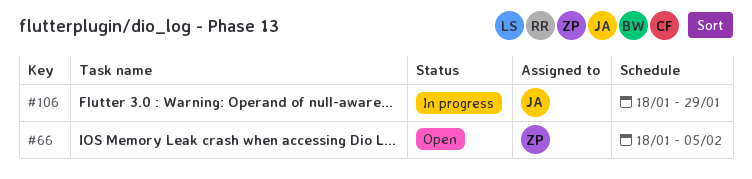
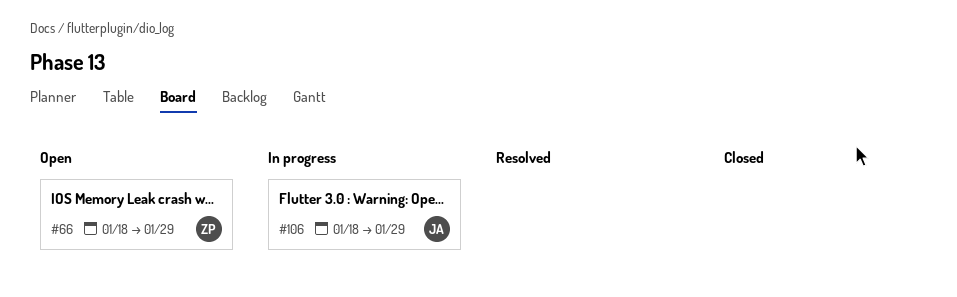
#66, due: Feb 5 -> Jan 29

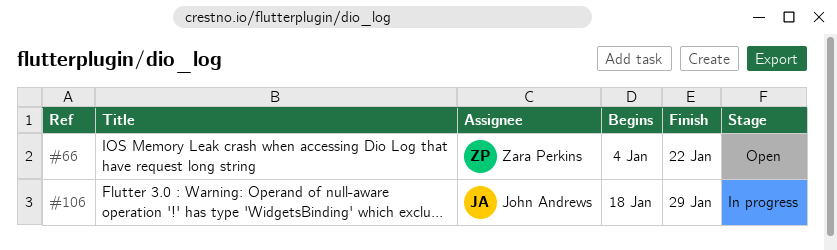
#66, start: Jan 18 -> Jan 4
#66, due: Jan 29 -> Jan 22

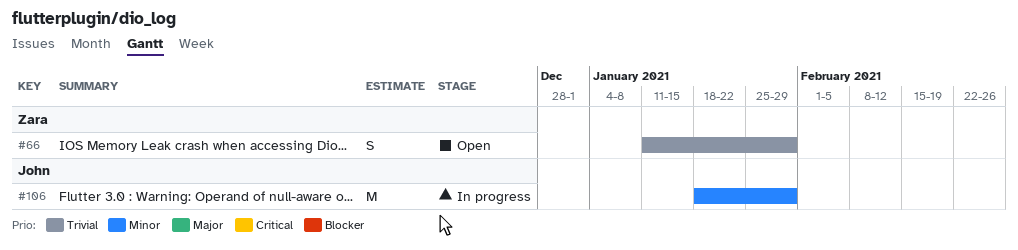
#66, start: Jan 4 -> Jan 11
#66, due: Jan 22 -> Jan 29

